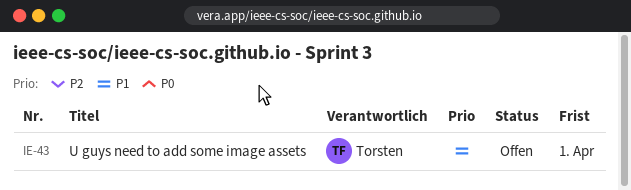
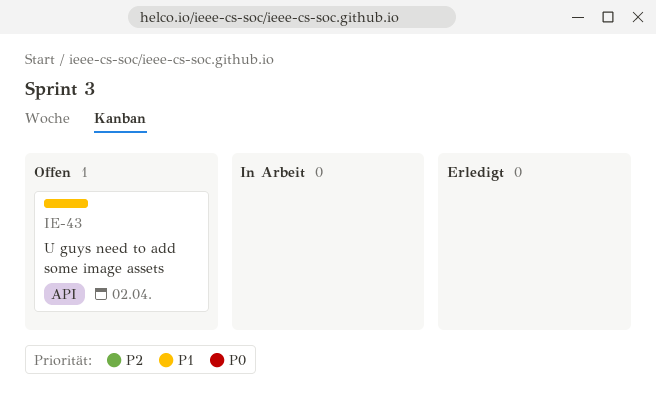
IE-43, due: Apr 1 -> Apr 2

